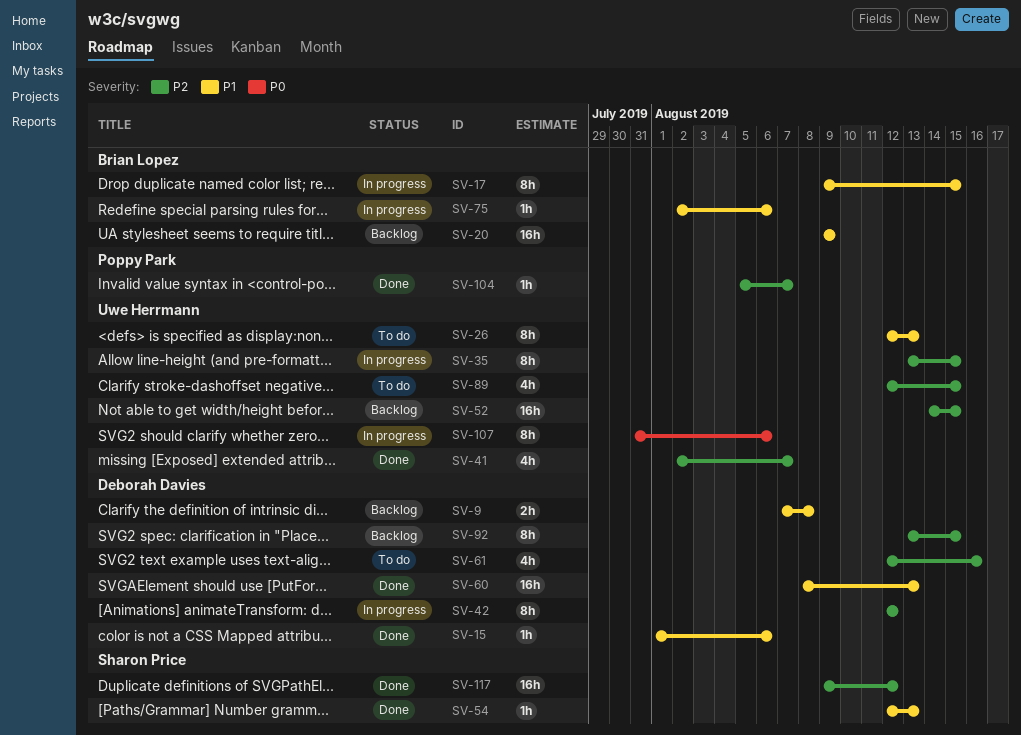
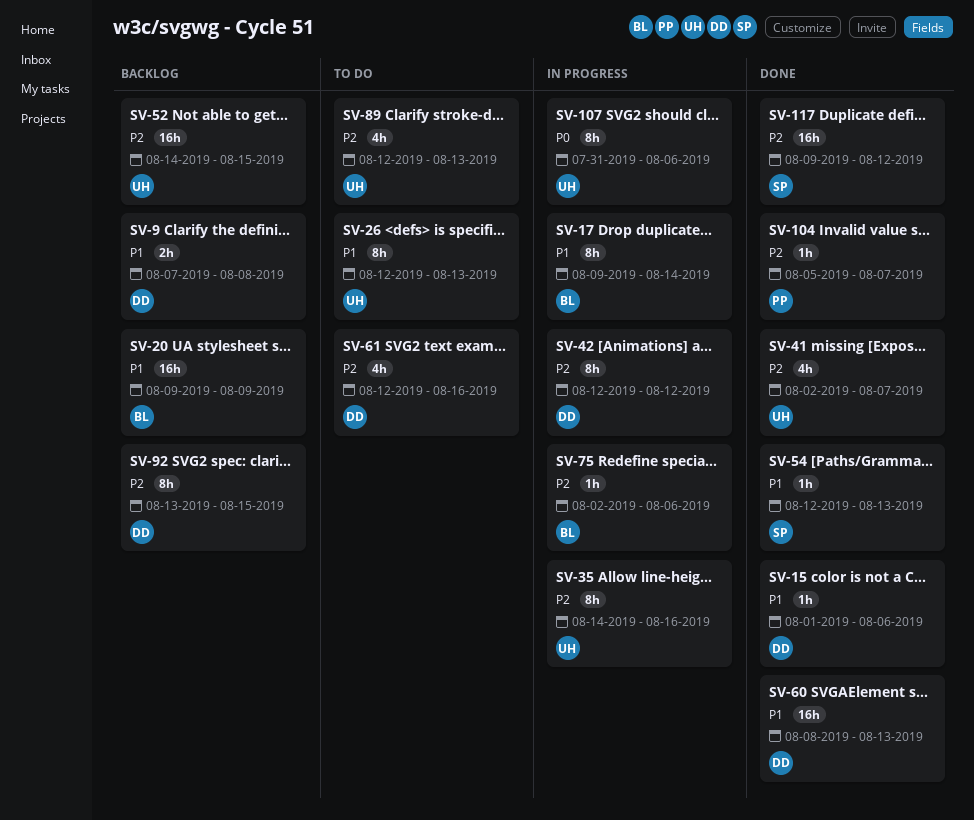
SV-17, due: Aug 15 -> Aug 14
SV-35, start: Aug 13 -> Aug 14
SV-35, due: Aug 15 -> Aug 16
SV-75, priority: P1 -> P2
SV-89, due: Aug 15 -> Aug 13

